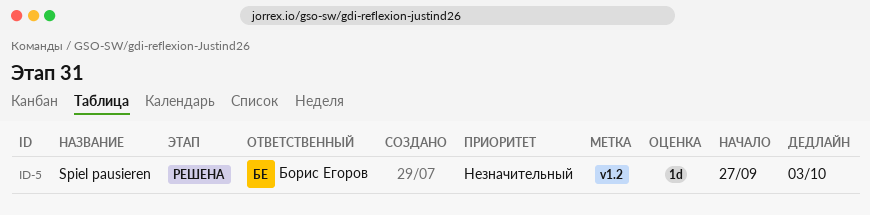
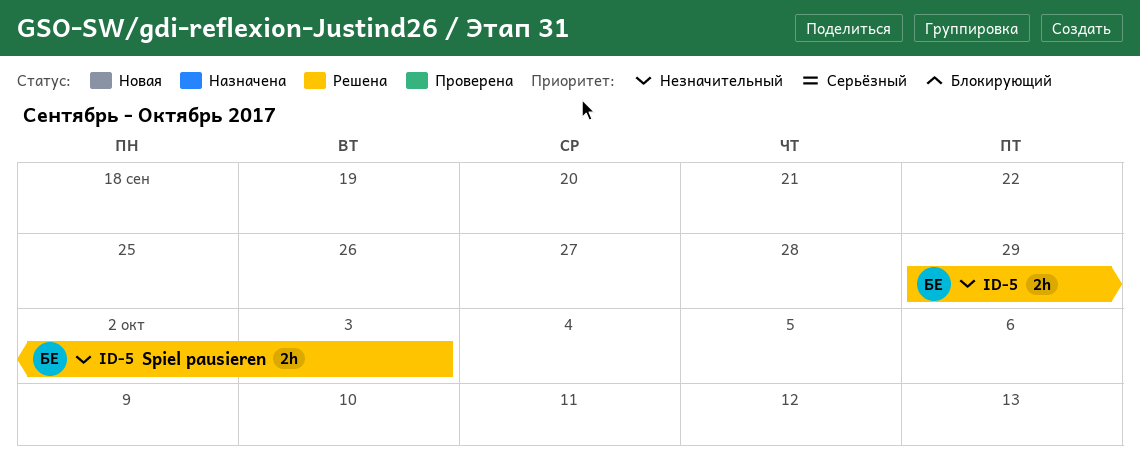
ID-5, estimate: 1d -> 2h
ID-5, start: Sep 27 -> Sep 29

